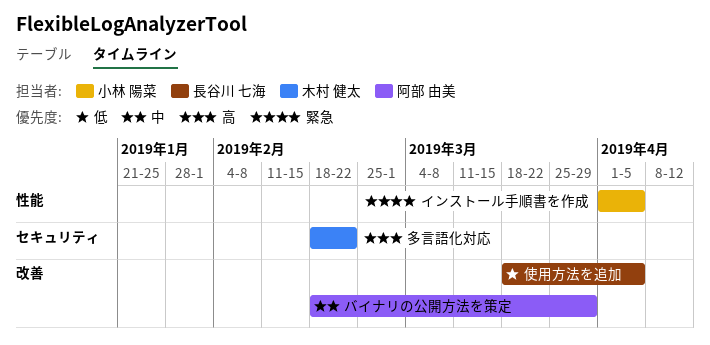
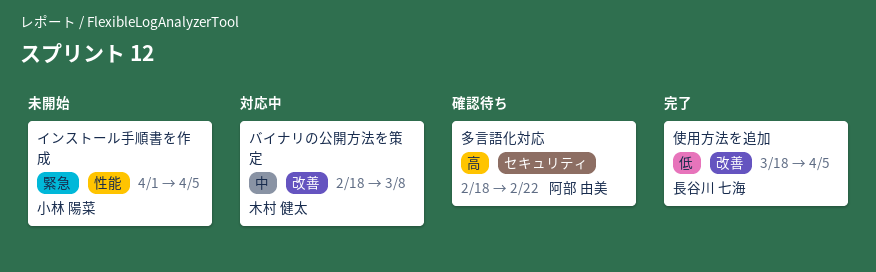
バイナリの公開方法を策定, owner: 阿部 由美 -> 木村 健太
バイナリの公開方法を策定, due: Mar 29 -> Mar 8
多言語化対応, owner: 木村 健太 -> 阿部 由美

